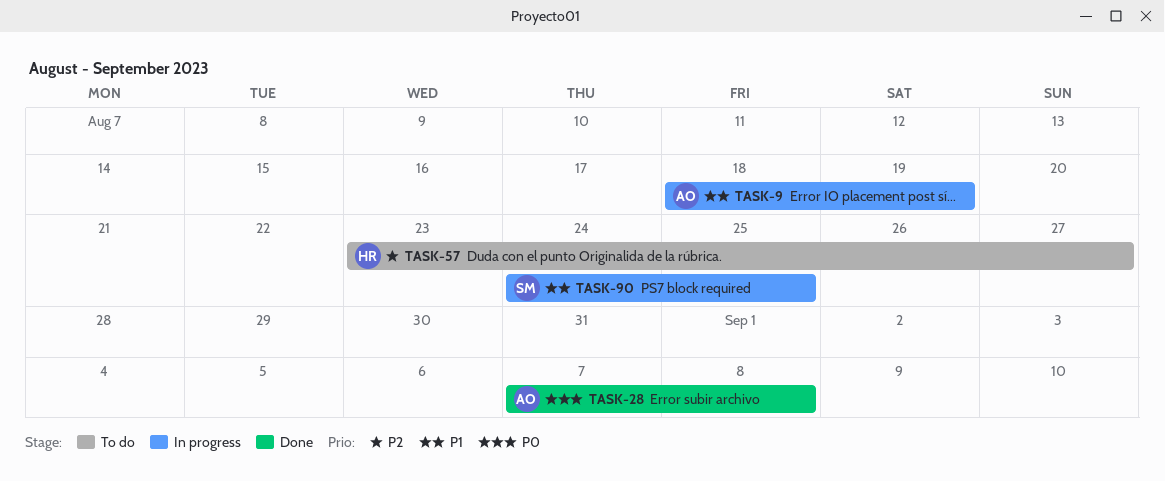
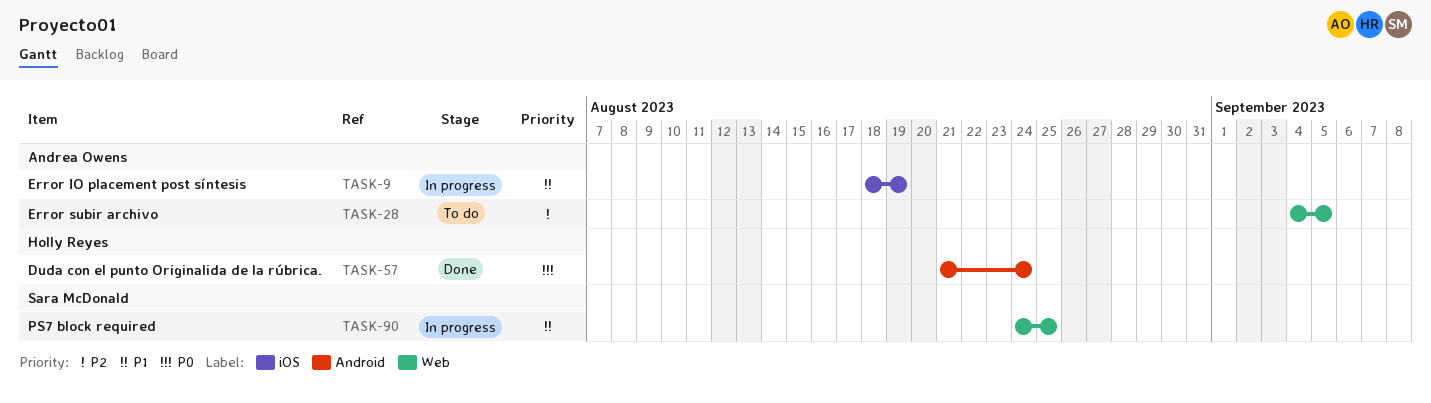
TASK-28, status: Done -> To do
TASK-28, priority: P0 -> P2
TASK-28, start: Sep 7 -> Sep 4
TASK-28, due: Sep 8 -> Sep 5
TASK-57, status: To do -> Done
TASK-57, priority: P2 -> P0
TASK-57, start: Aug 23 -> Aug 21
TASK-57, due: Aug 27 -> Aug 24

